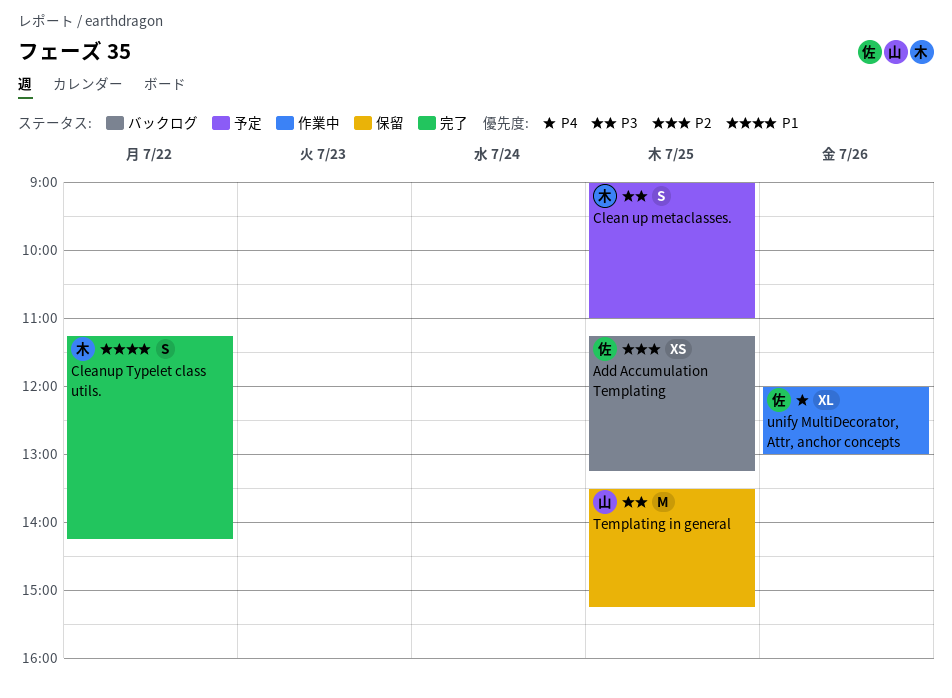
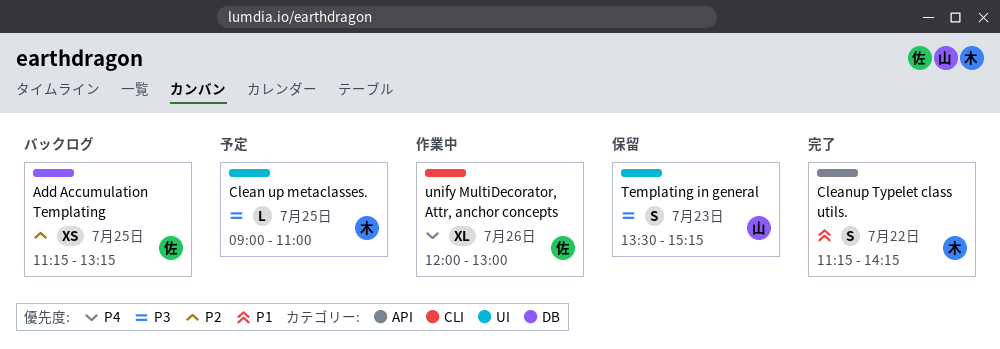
Clean up metaclasses., estimate: S -> L
Templating in general, estimate: M -> S
Templating in general, day: Jul 25 -> Jul 23

